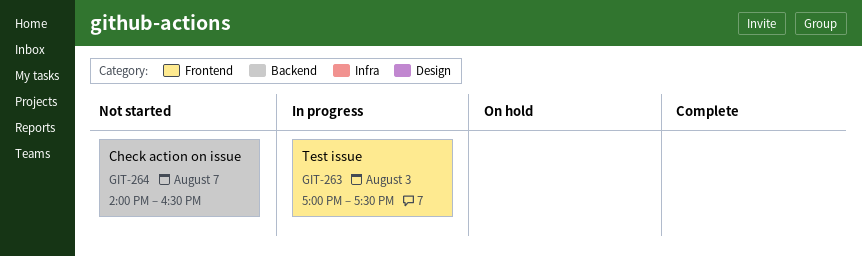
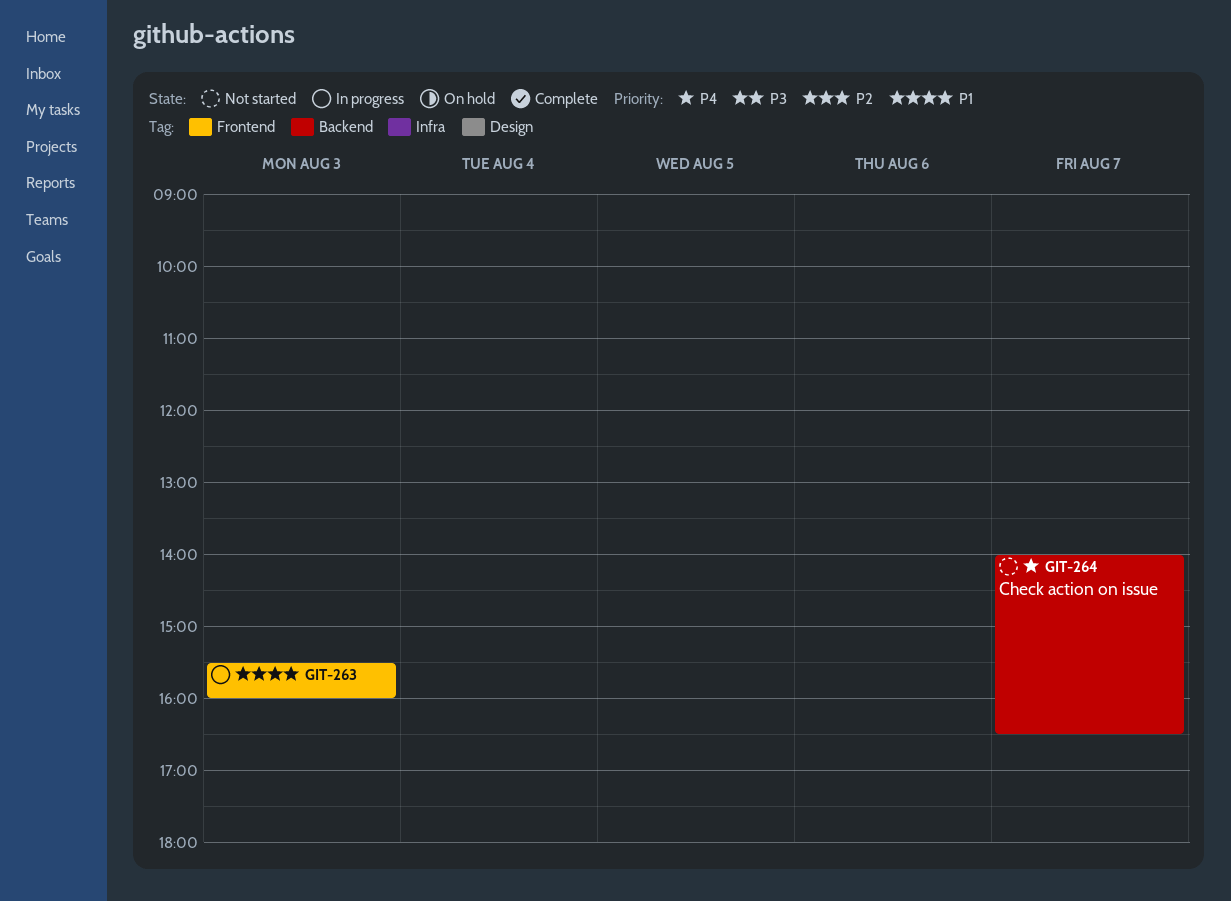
GIT-263, begins: 17:00 -> 15:30
GIT-263, ends: 17:30 -> 16:00

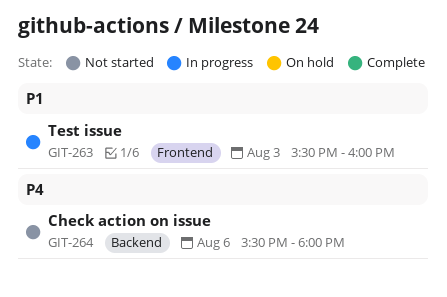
GIT-264, day: Aug 7 -> Aug 6
GIT-264, begins: 14:00 -> 15:30
GIT-264, ends: 16:30 -> 18:00

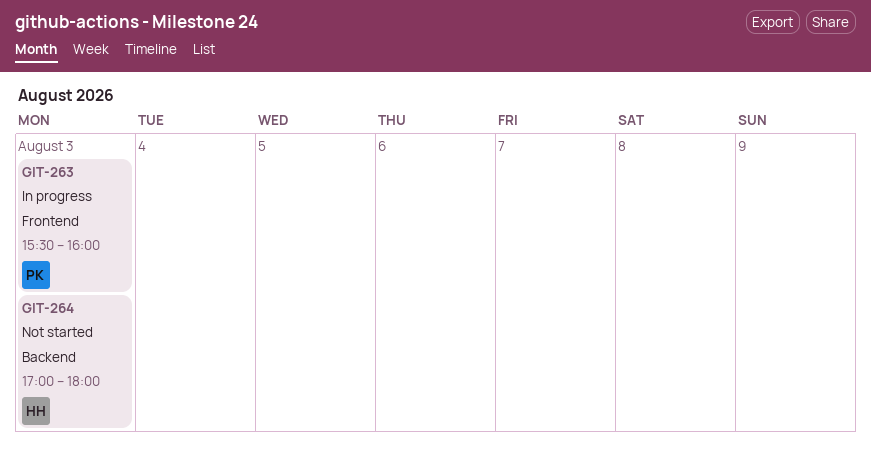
GIT-264, day: Aug 6 -> Aug 3
GIT-264, begins: 15:30 -> 17:00

